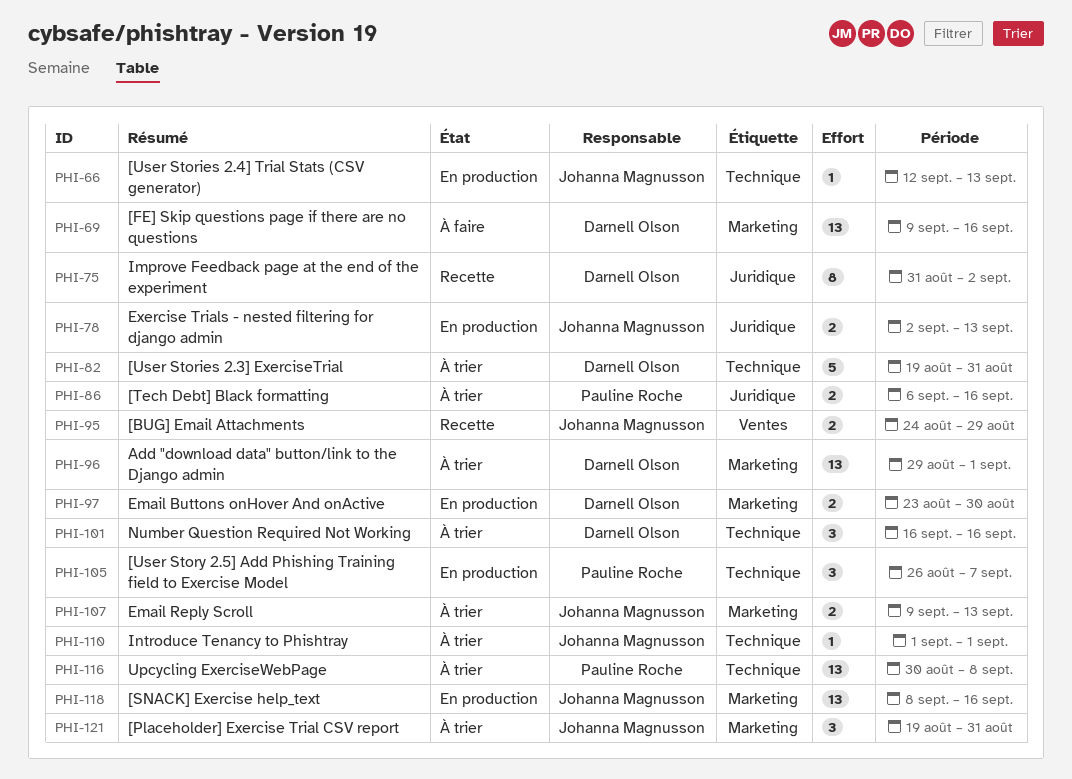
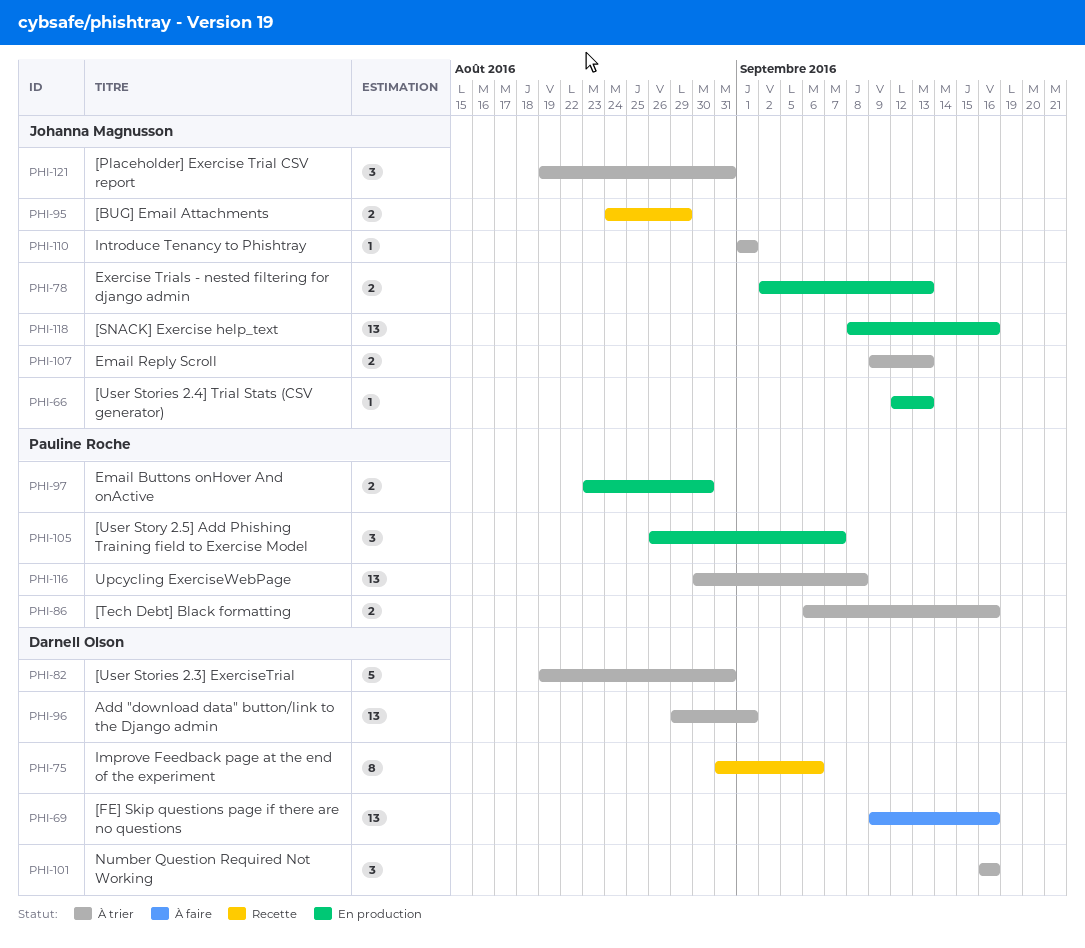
PHI-75, due: Sep 2 -> Sep 6
PHI-97, owner: Darnell Olson -> Pauline Roche

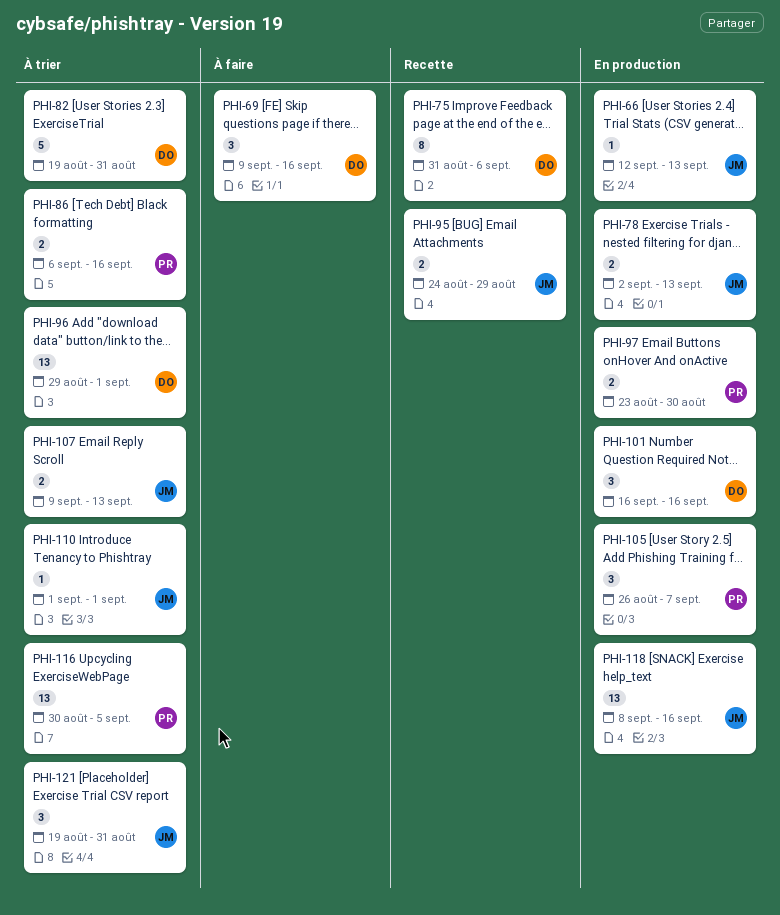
PHI-69, estimate: 13 -> 3
PHI-101, status: À trier -> En production
PHI-116, due: Sep 8 -> Sep 5

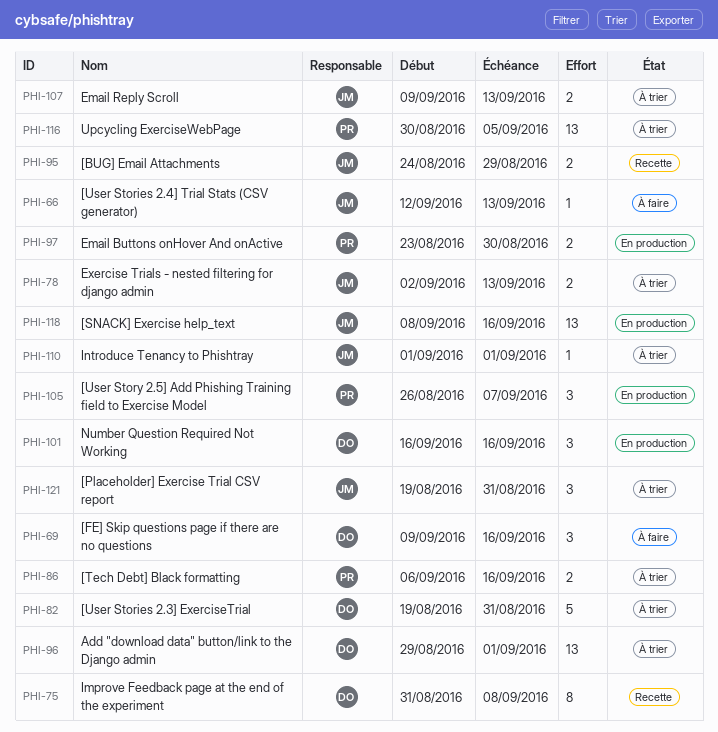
PHI-66, status: En production -> À faire
PHI-75, due: Sep 6 -> Sep 8
PHI-78, status: En production -> À trier

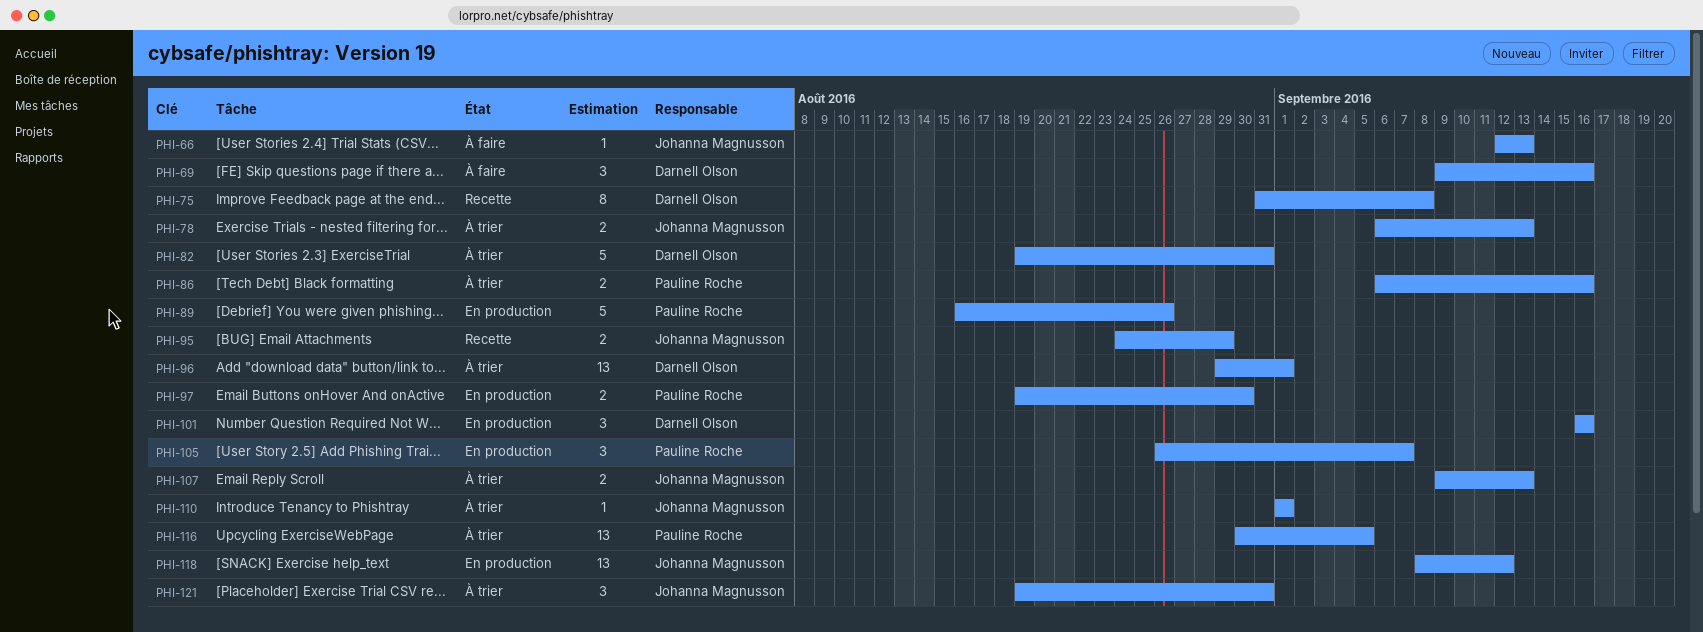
PHI-78, start: Sep 2 -> Sep 6
PHI-89: none -> present
PHI-97, start: Aug 23 -> Aug 19
PHI-118, due: Sep 16 -> Sep 12

